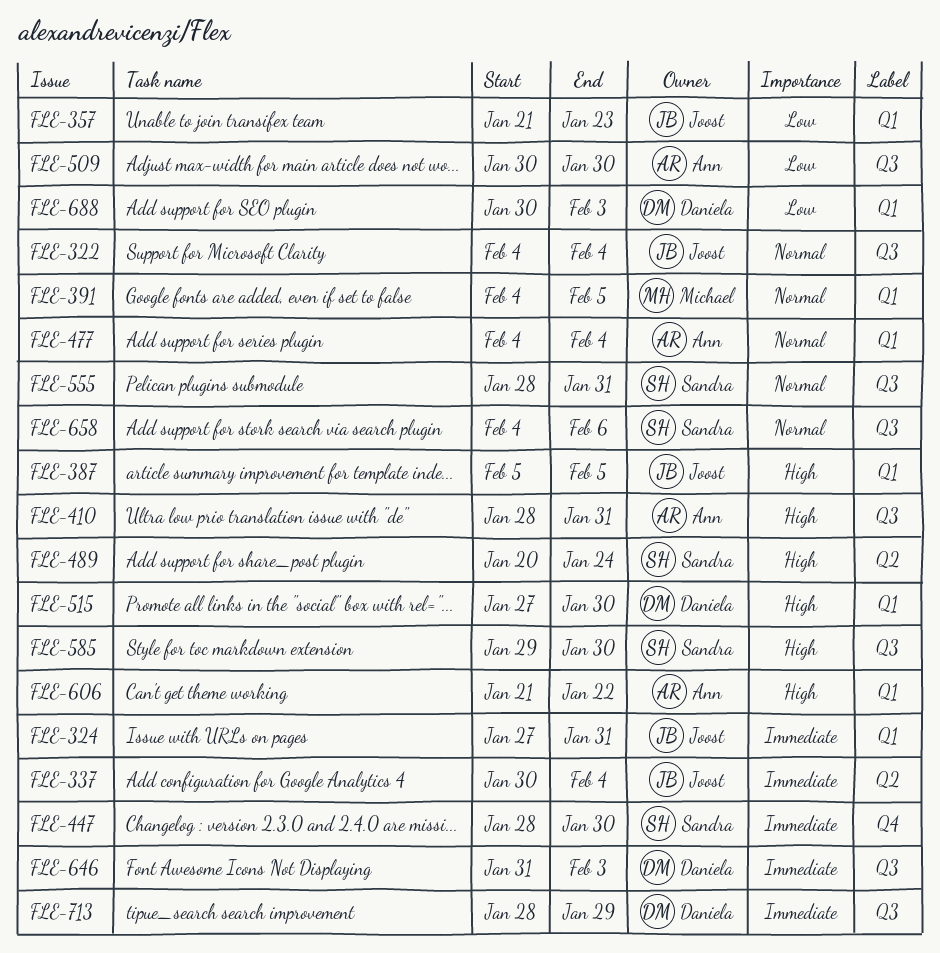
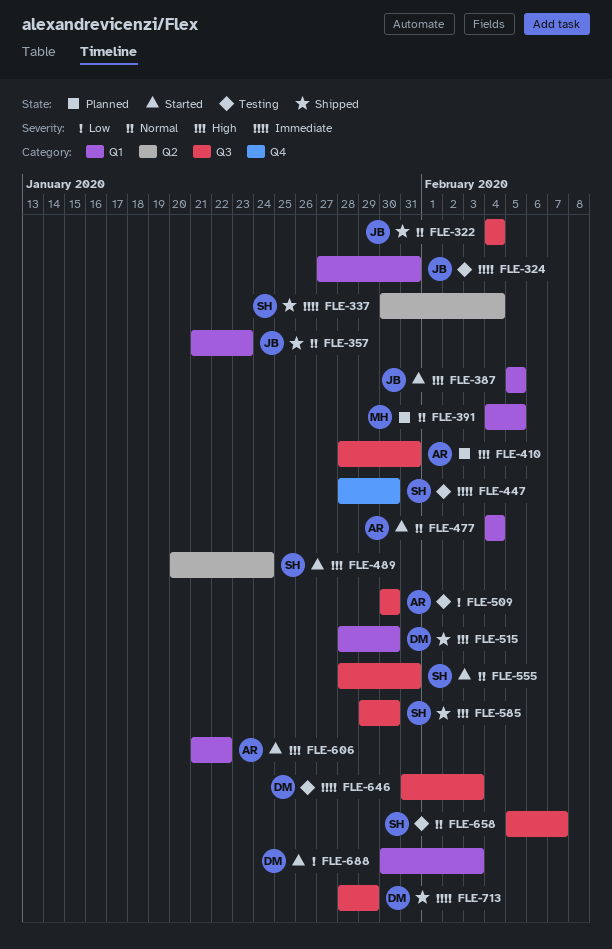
FLE-337, owner: Joost -> Sandra
FLE-357, priority: Low -> Normal
FLE-515, start: Jan 27 -> Jan 28
FLE-658, start: Feb 4 -> Feb 5
FLE-658, due: Feb 6 -> Feb 7

